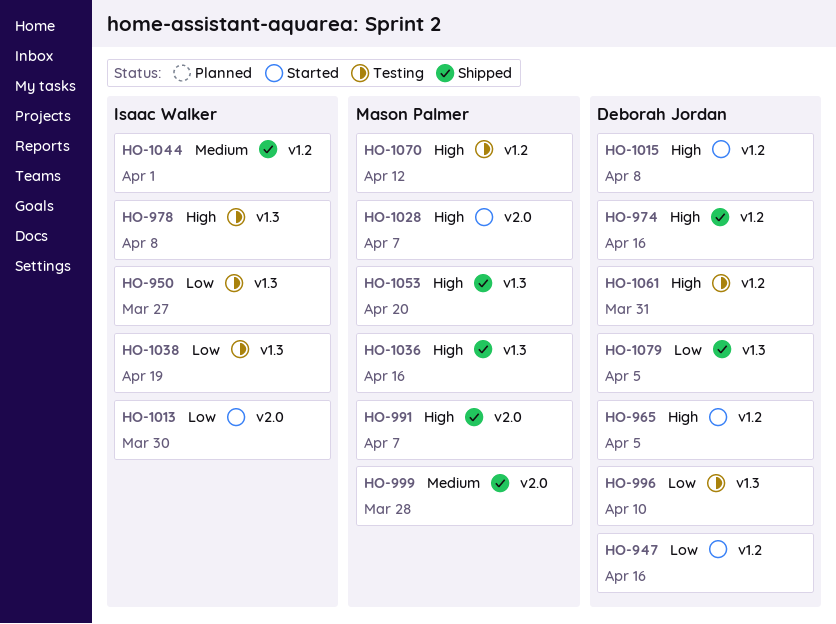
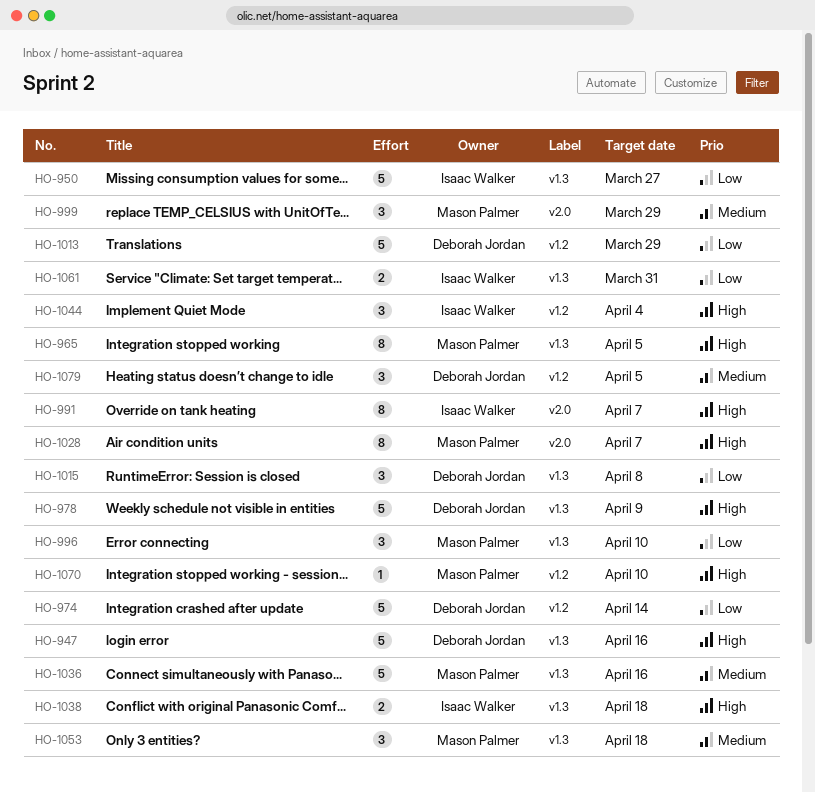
HO-947, priority: Low -> High
HO-947, label: v1.2 -> v1.3
HO-965, owner: Deborah Jordan -> Mason Palmer
HO-965, label: v1.2 -> v1.3
HO-974, priority: High -> Low
HO-974, due: Apr 16 -> Apr 14
HO-978, owner: Isaac Walker -> Deborah Jordan
HO-978, due: Apr 8 -> Apr 9
HO-991, owner: Mason Palmer -> Isaac Walker
HO-996, owner: Deborah Jordan -> Mason Palmer
HO-999, due: Mar 28 -> Mar 29
HO-1013, owner: Isaac Walker -> Deborah Jordan
HO-1013, label: v2.0 -> v1.2
HO-1013, due: Mar 30 -> Mar 29
HO-1015, priority: High -> Low
HO-1015, label: v1.2 -> v1.3
HO-1036, priority: High -> Medium
HO-1038, priority: Low -> High
HO-1038, due: Apr 19 -> Apr 18
HO-1044, priority: Medium -> High
HO-1044, due: Apr 1 -> Apr 4
HO-1053, priority: High -> Medium
HO-1053, due: Apr 20 -> Apr 18
HO-1061, owner: Deborah Jordan -> Isaac Walker
HO-1061, priority: High -> Low
HO-1061, label: v1.2 -> v1.3
HO-1070, due: Apr 12 -> Apr 10
HO-1079, priority: Low -> Medium
HO-1079, label: v1.3 -> v1.2

